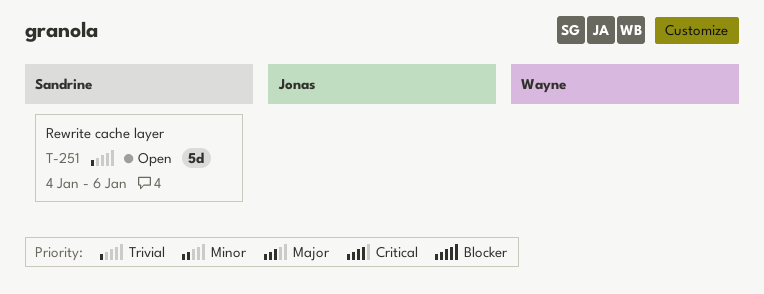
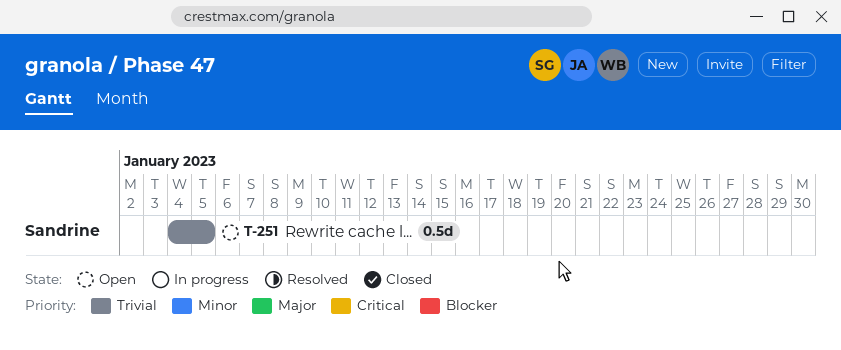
T-251, estimate: 5d -> 0.5d
T-251, due: Jan 6 -> Jan 5

